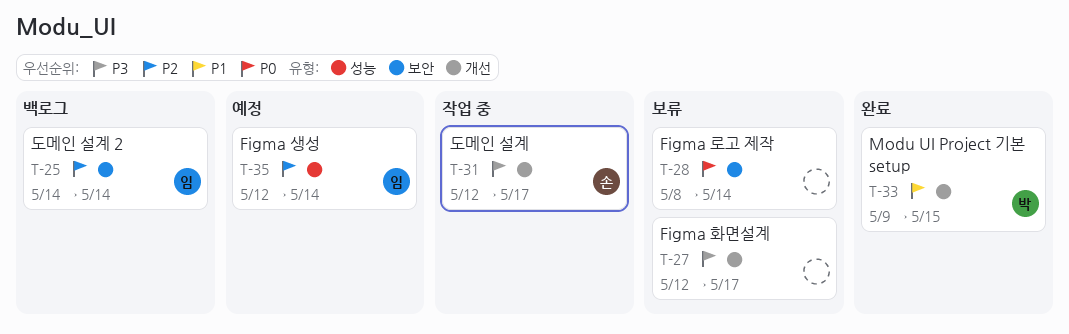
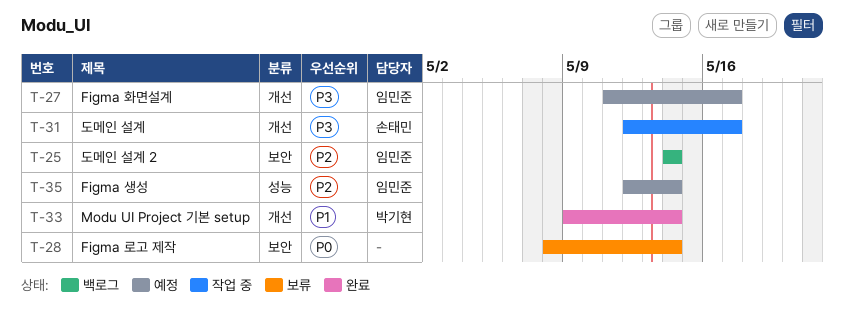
T-27, status: 보류 -> 예정
T-27, owner: none -> 임민준
T-27, start: May 12 -> May 11
T-33, due: May 15 -> May 14

